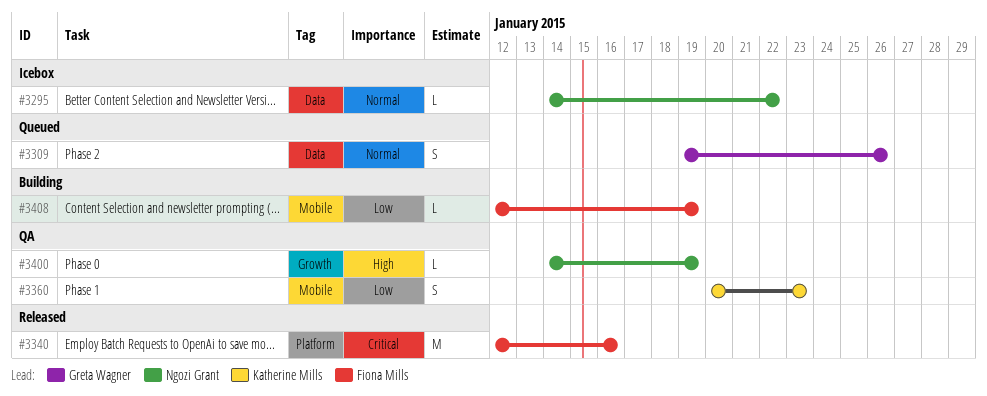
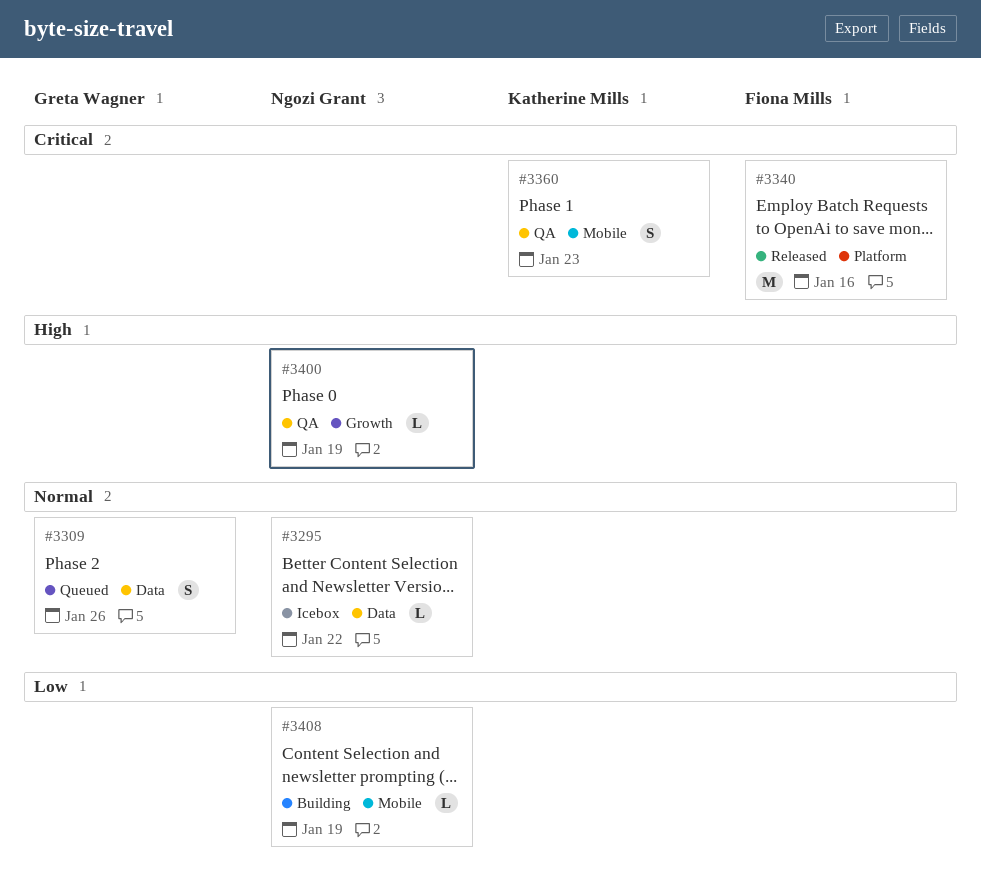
#3360, priority: Low -> Critical
#3408, owner: Fiona Mills -> Ngozi Grant

